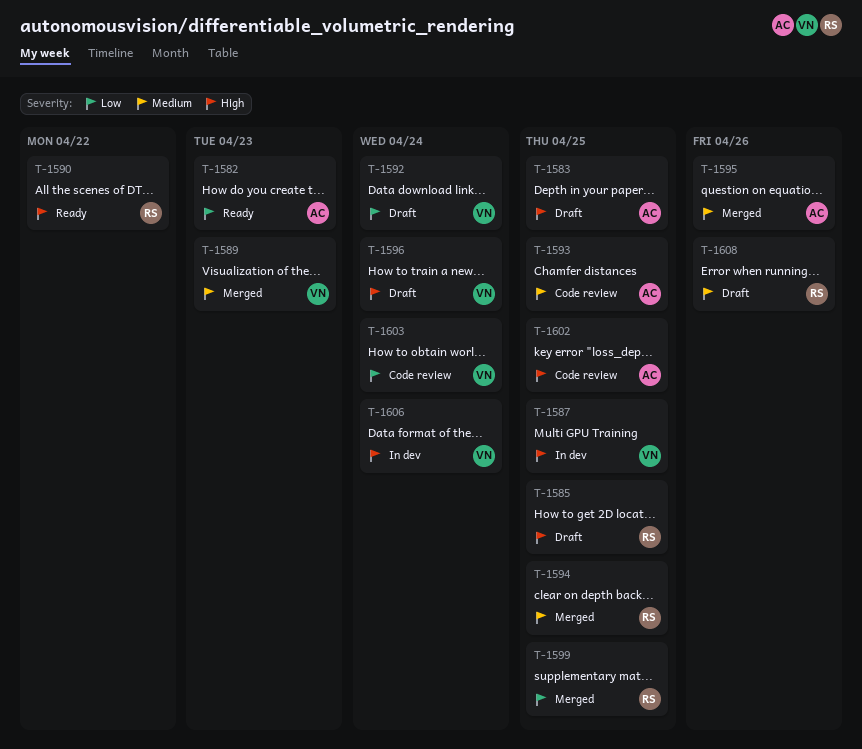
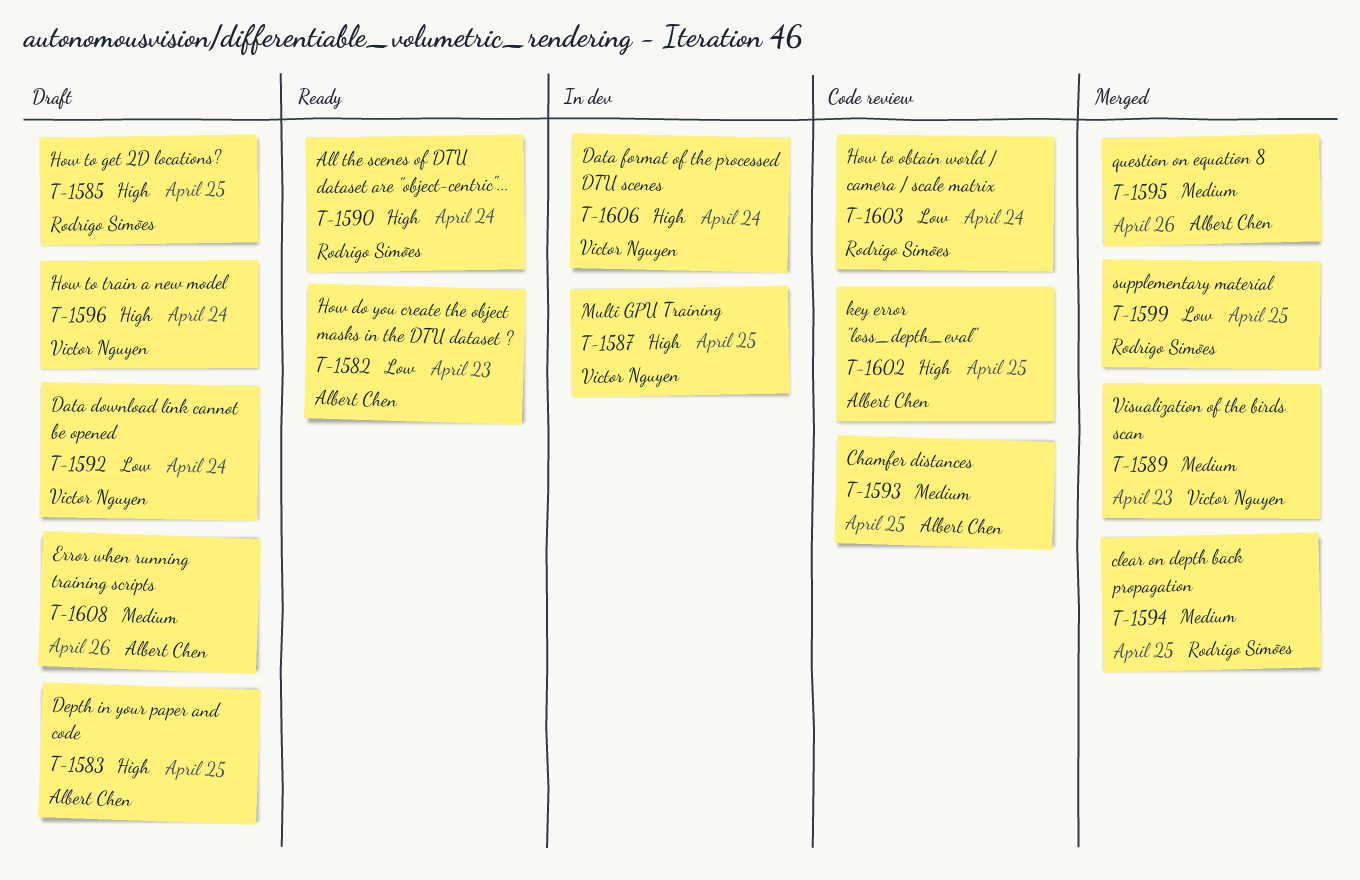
T-1590, due: Apr 22 -> Apr 24
T-1603, owner: Victor Nguyen -> Rodrigo Simões
T-1608, owner: Rodrigo Simões -> Albert Chen

